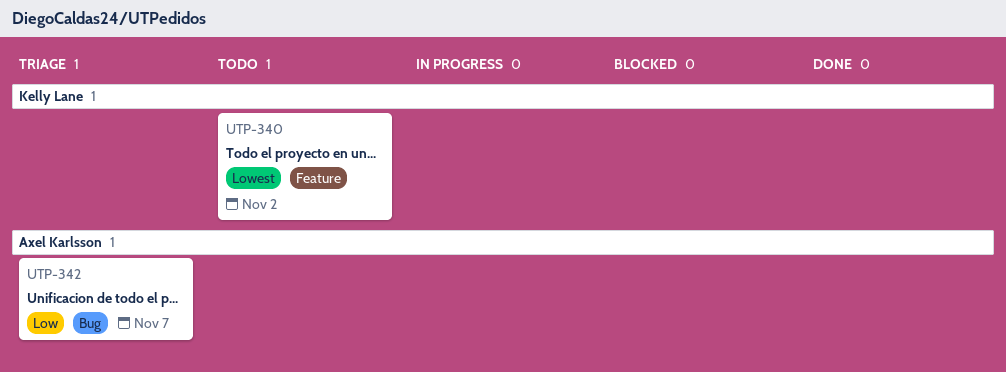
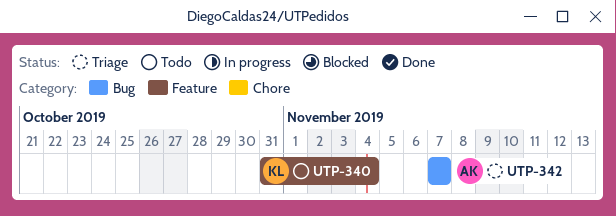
UTP-340, due: Nov 2 -> Nov 4

